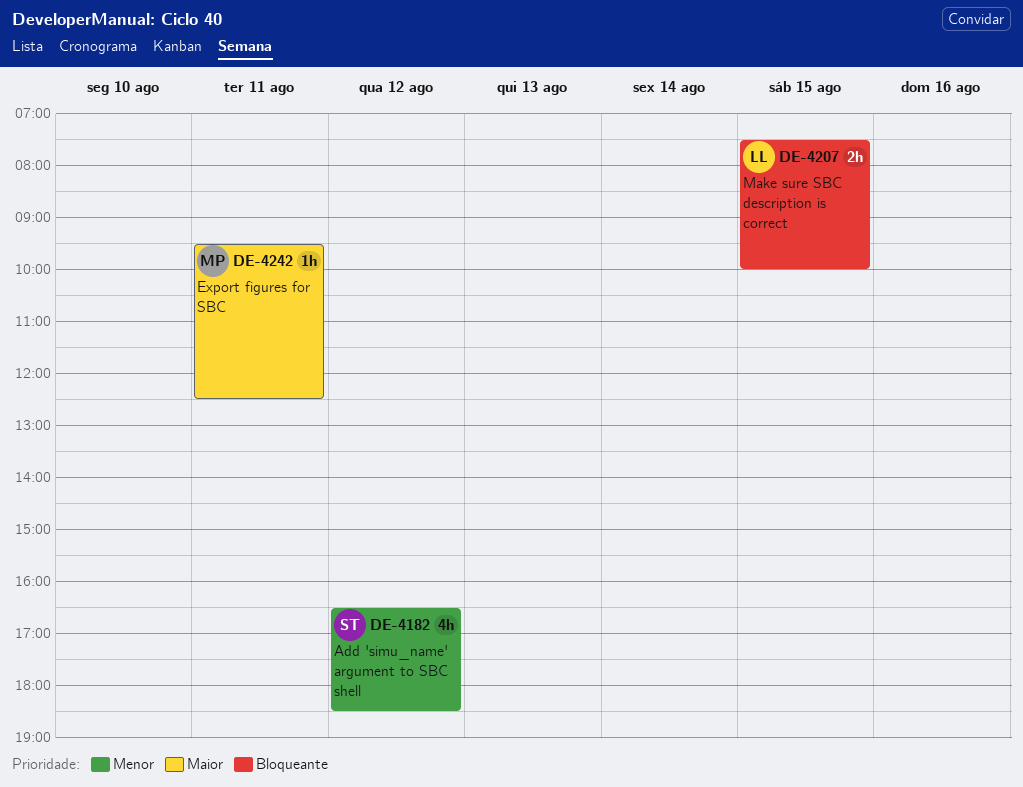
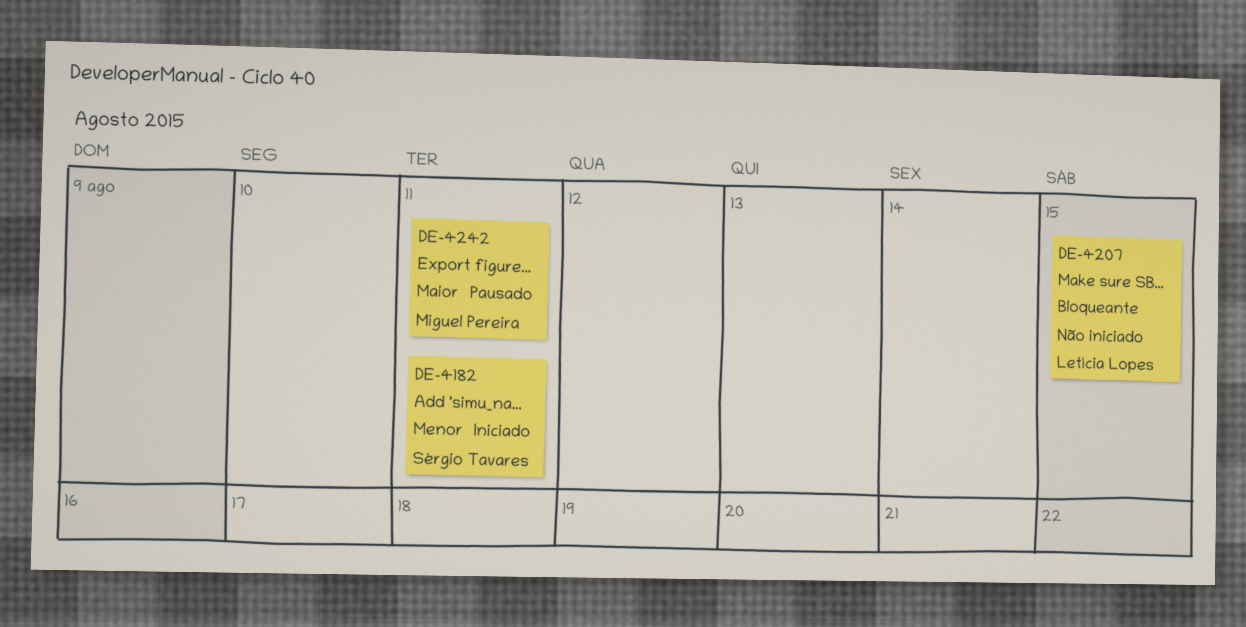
DE-4182, day: Aug 12 -> Aug 11

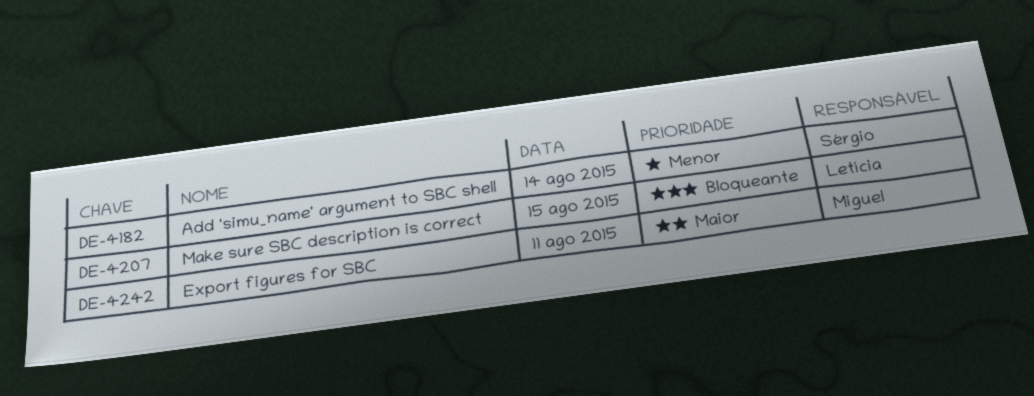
DE-4182, day: Aug 11 -> Aug 14

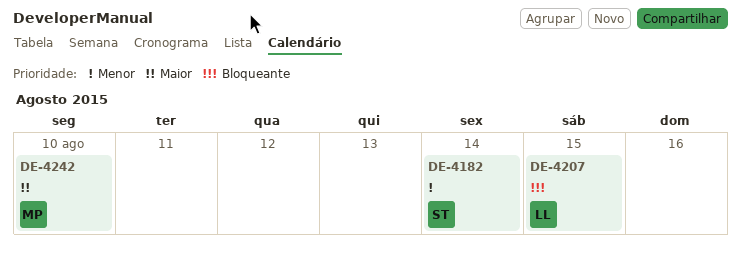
DE-4242, day: Aug 11 -> Aug 10

